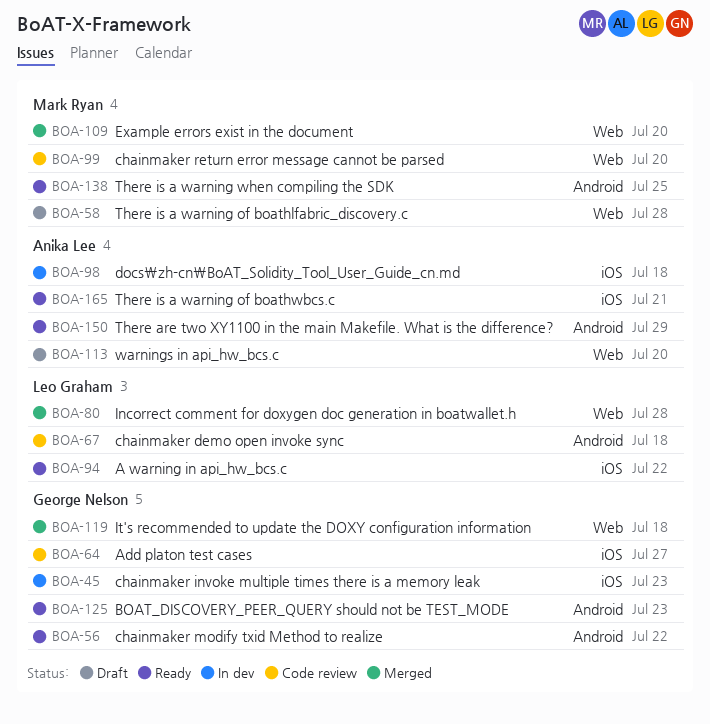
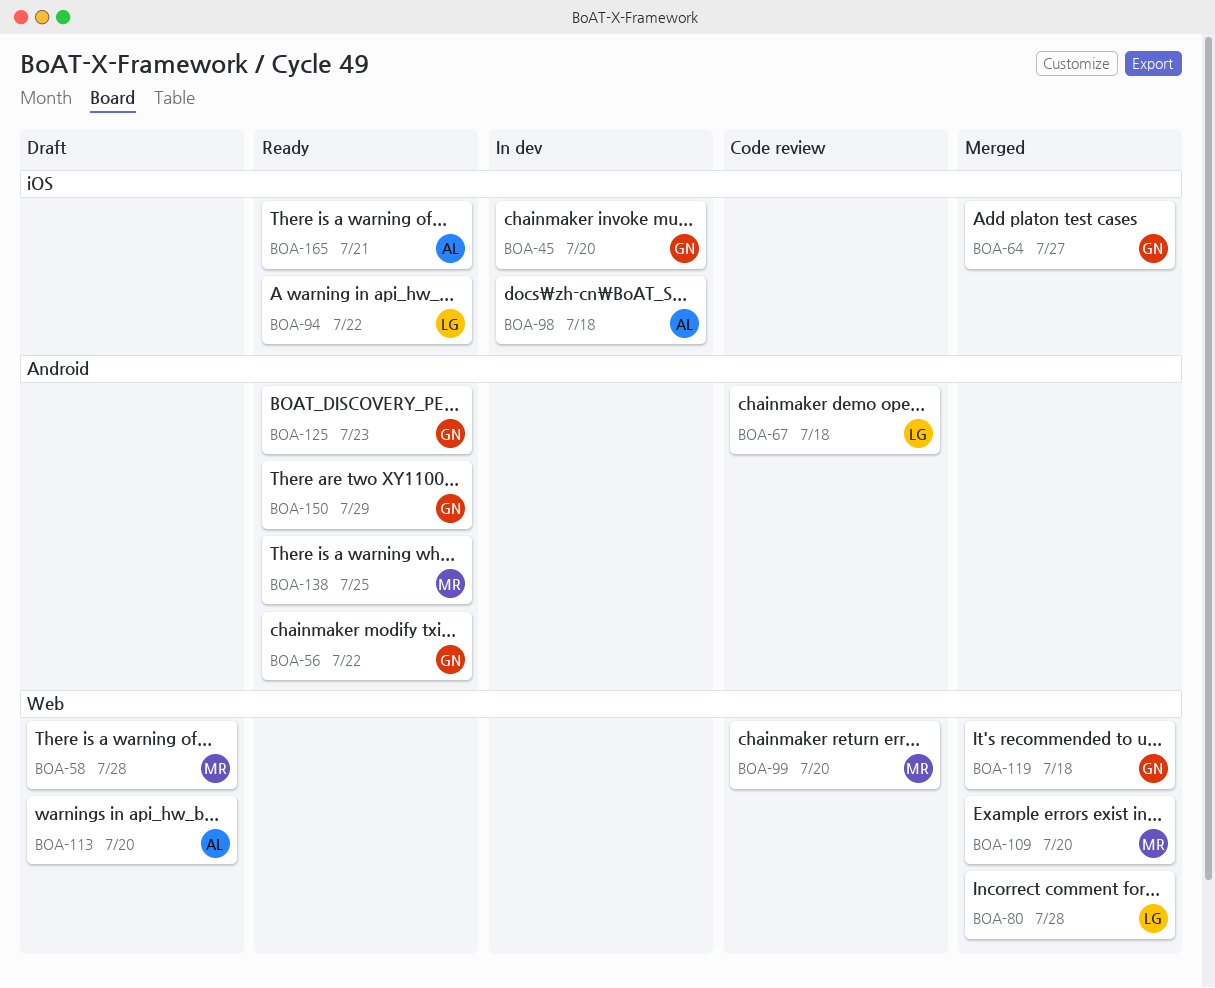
BOA-45, due: Jul 23 -> Jul 20
BOA-64, status: Code review -> Merged
BOA-150, owner: Anika Lee -> George Nelson

